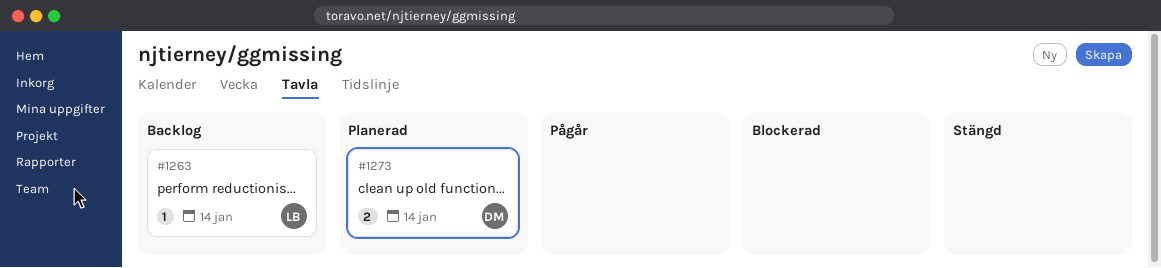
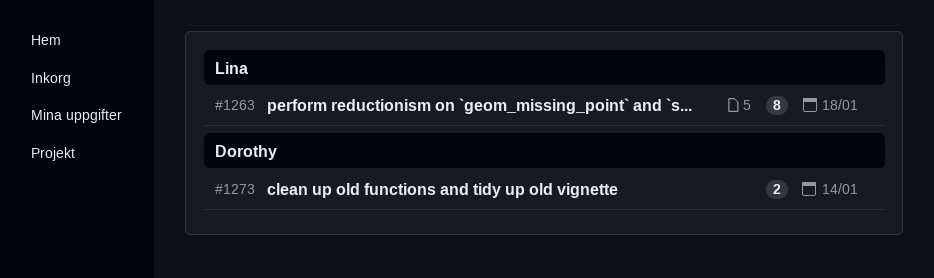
#1263, estimate: 1 -> 8
#1263, due: Jan 14 -> Jan 18

